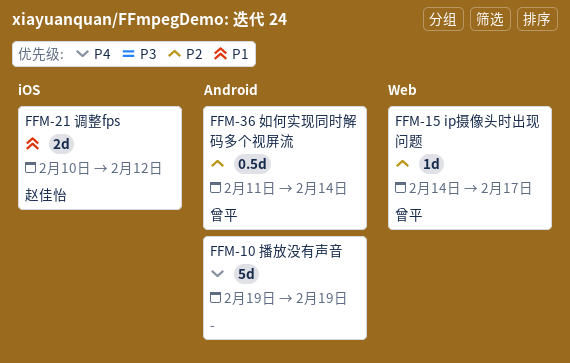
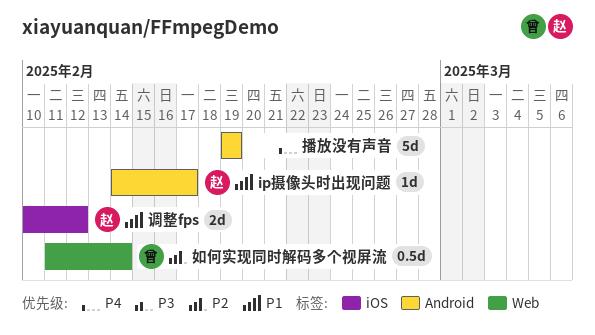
ip摄像头时出现问题, owner: 曾平 -> 赵佳怡
ip摄像头时出现问题, priority: P2 -> P1
ip摄像头时出现问题, label: Web -> Android
如何实现同时解码多个视屏流, label: Android -> Web

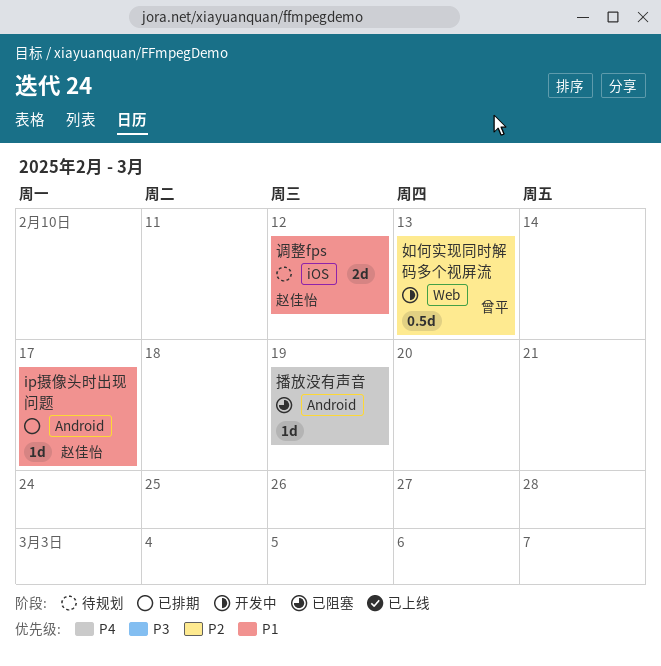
如何实现同时解码多个视屏流, due: Feb 14 -> Feb 13
播放没有声音, estimate: 5d -> 1d

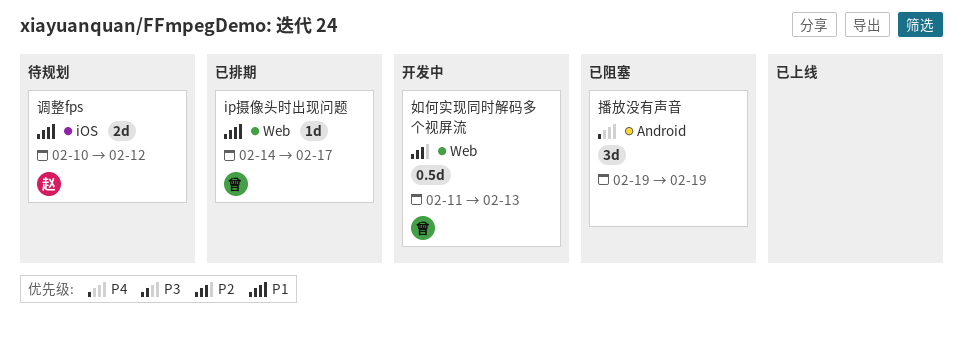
ip摄像头时出现问题, owner: 赵佳怡 -> 曾平
ip摄像头时出现问题, label: Android -> Web
播放没有声音, estimate: 1d -> 3d

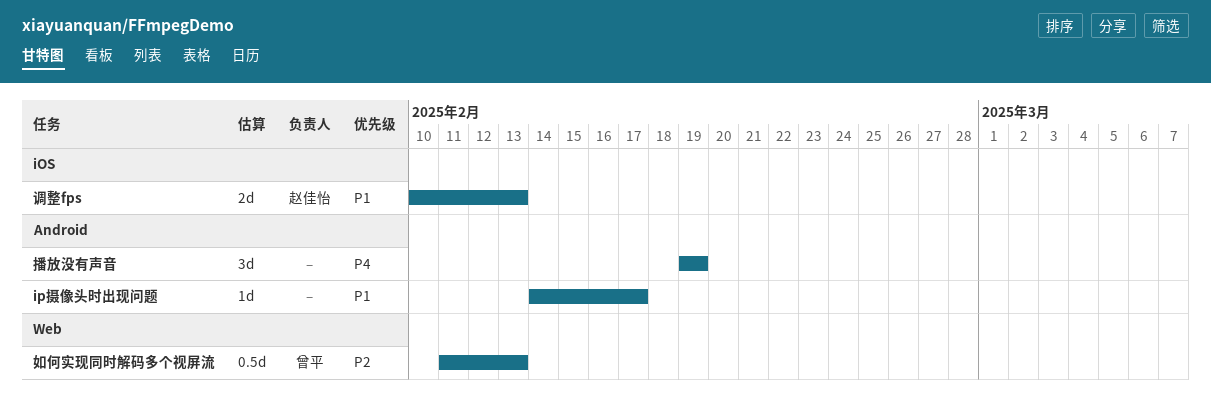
ip摄像头时出现问题, owner: 曾平 -> none
ip摄像头时出现问题, label: Web -> Android
调整fps, due: Feb 12 -> Feb 13

